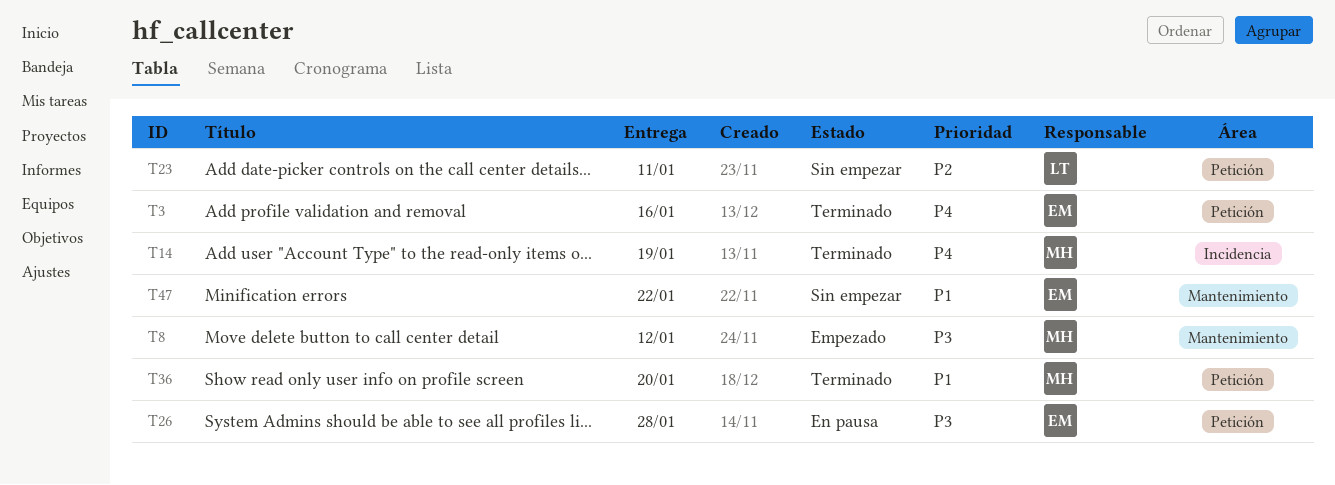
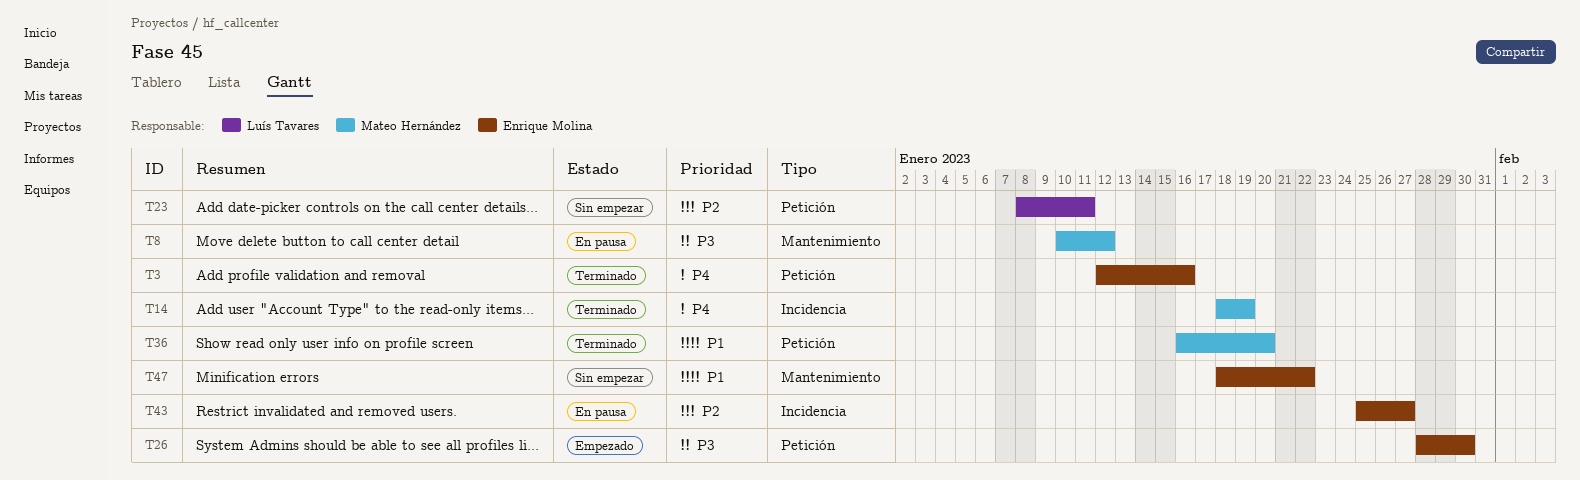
T8, status: Empezado -> En pausa
T26, status: En pausa -> Empezado
T26, due: Jan 28 -> Jan 30
T43: none -> present

